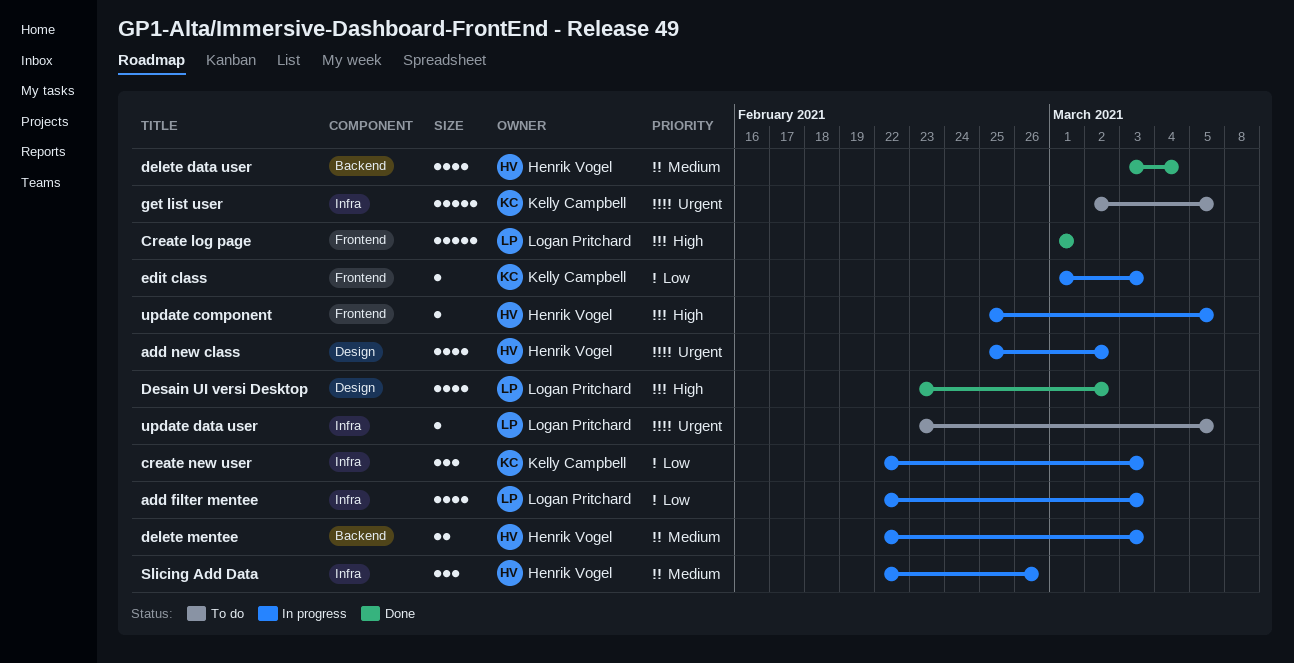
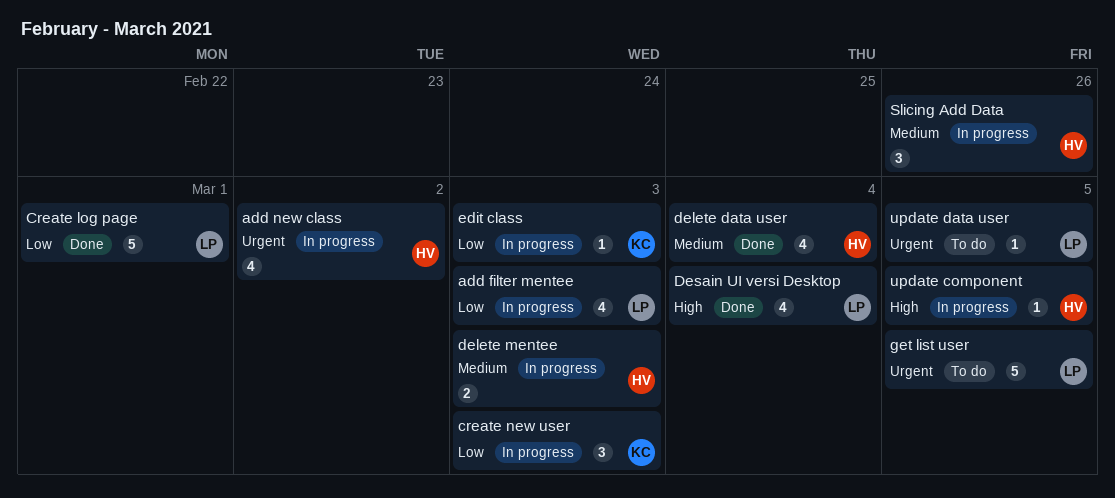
Create log page, priority: High -> Low
Desain UI versi Desktop, due: Mar 2 -> Mar 4
get list user, owner: Kelly Campbell -> Logan Pritchard

